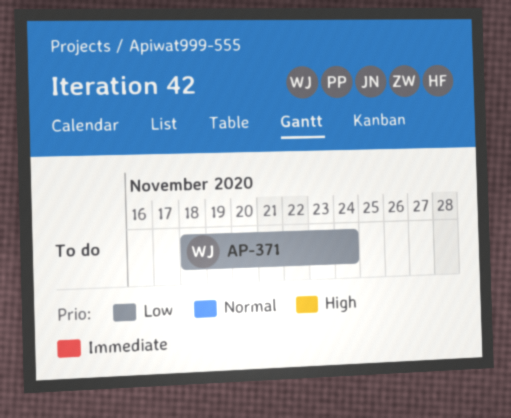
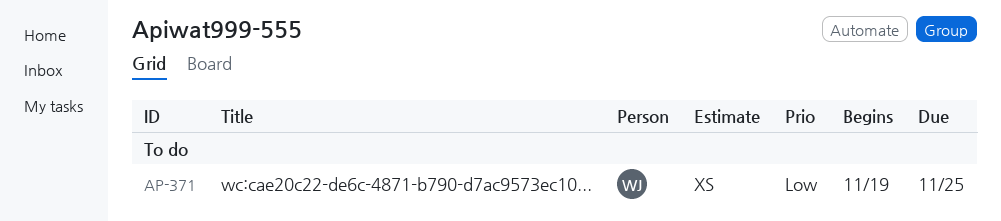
AP-371, start: Nov 18 -> Nov 19
AP-371, due: Nov 24 -> Nov 25

